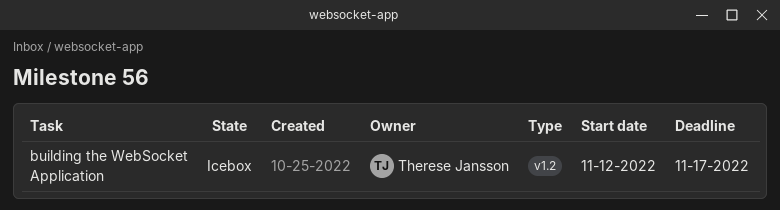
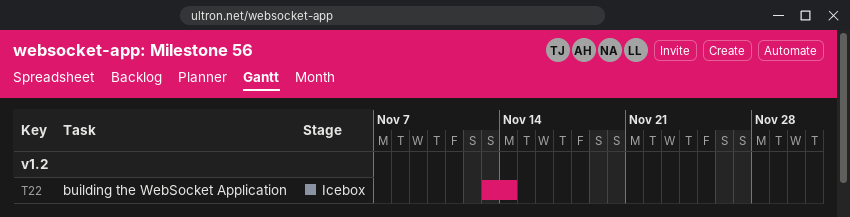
building the WebSocket Application, start: Nov 12 -> Nov 13
building the WebSocket Application, due: Nov 17 -> Nov 14

